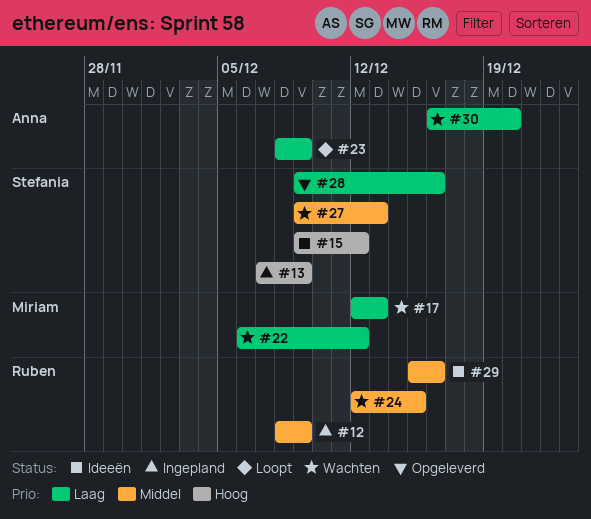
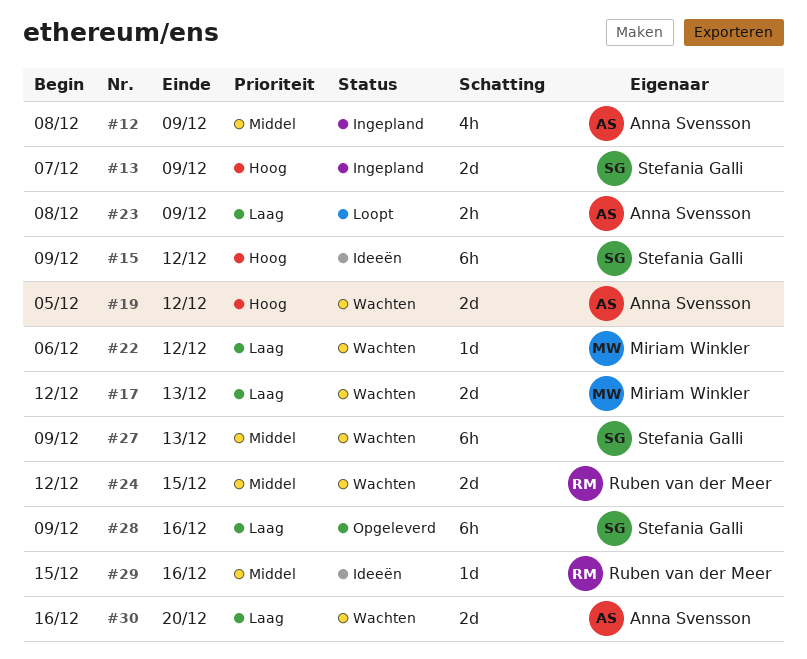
#12, owner: Ruben van der Meer -> Anna Svensson
#19: none -> present

